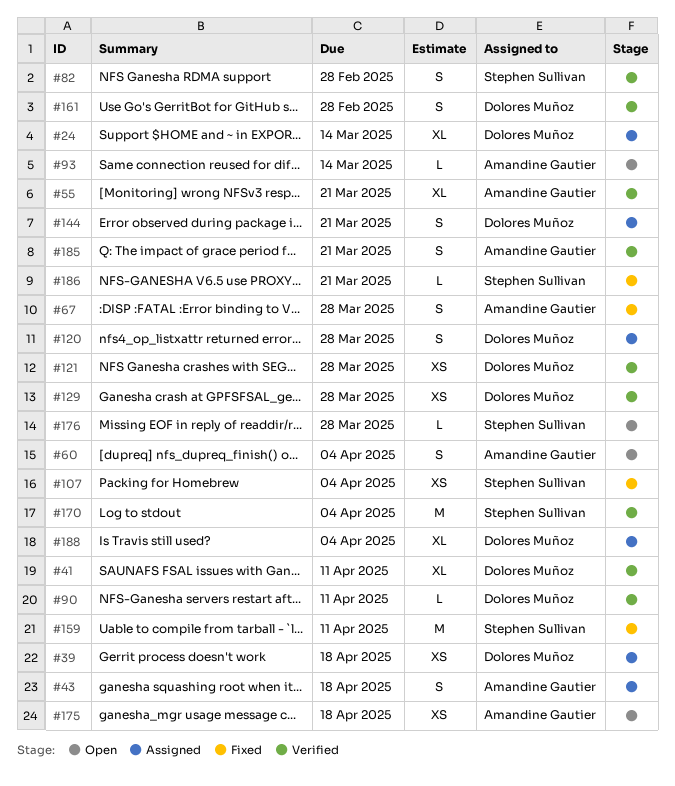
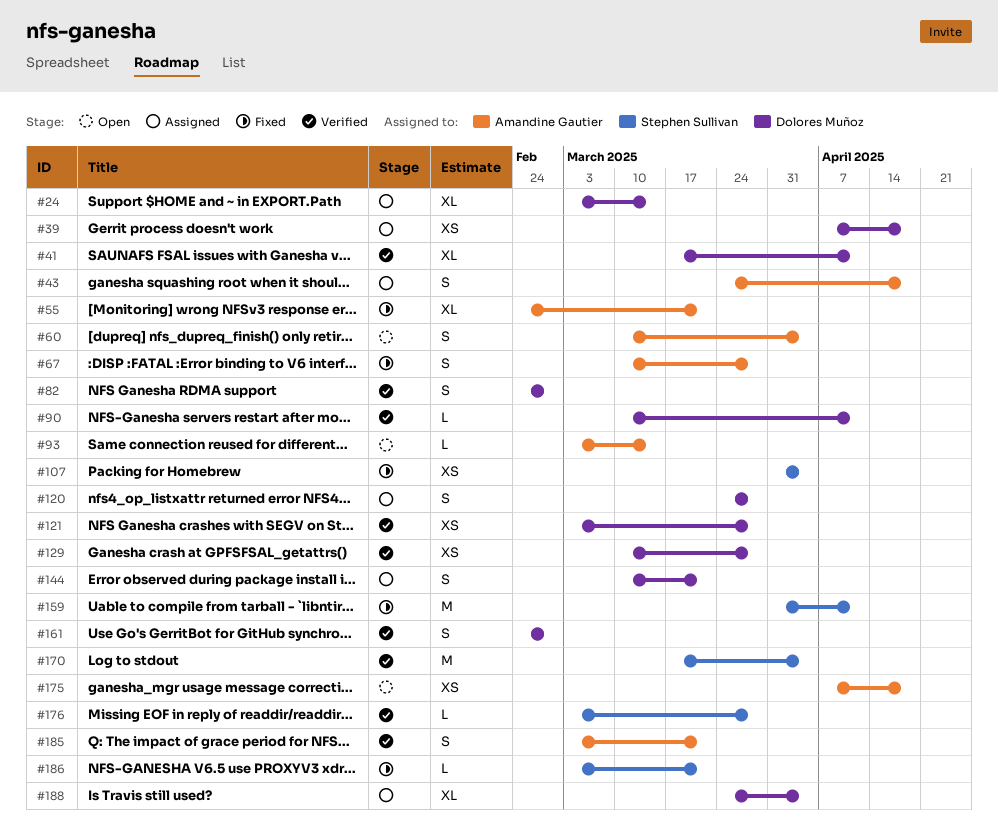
#55, status: Verified -> Fixed
#82, owner: Stephen Sullivan -> Dolores Muñoz
#176, status: Open -> Verified

